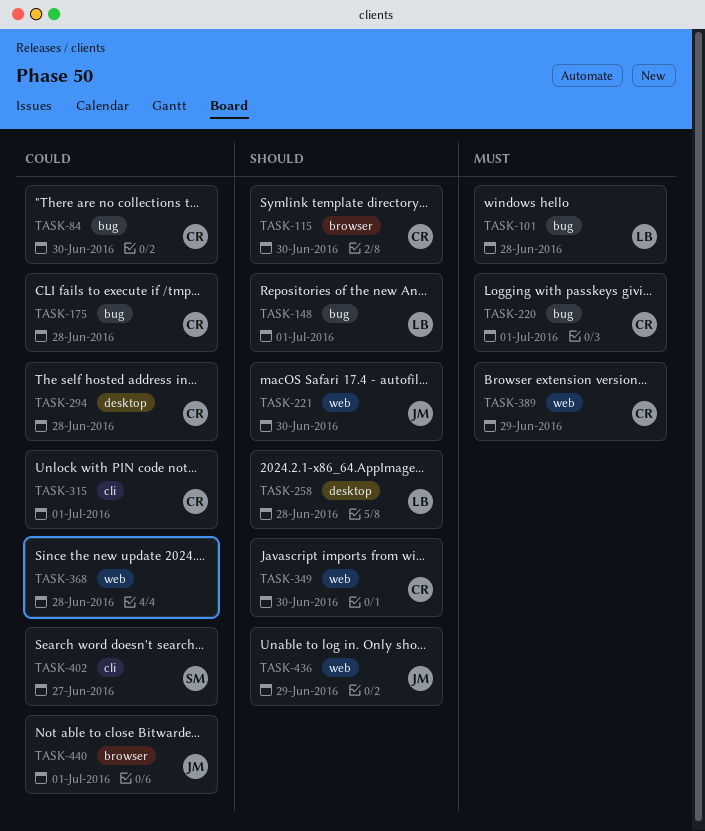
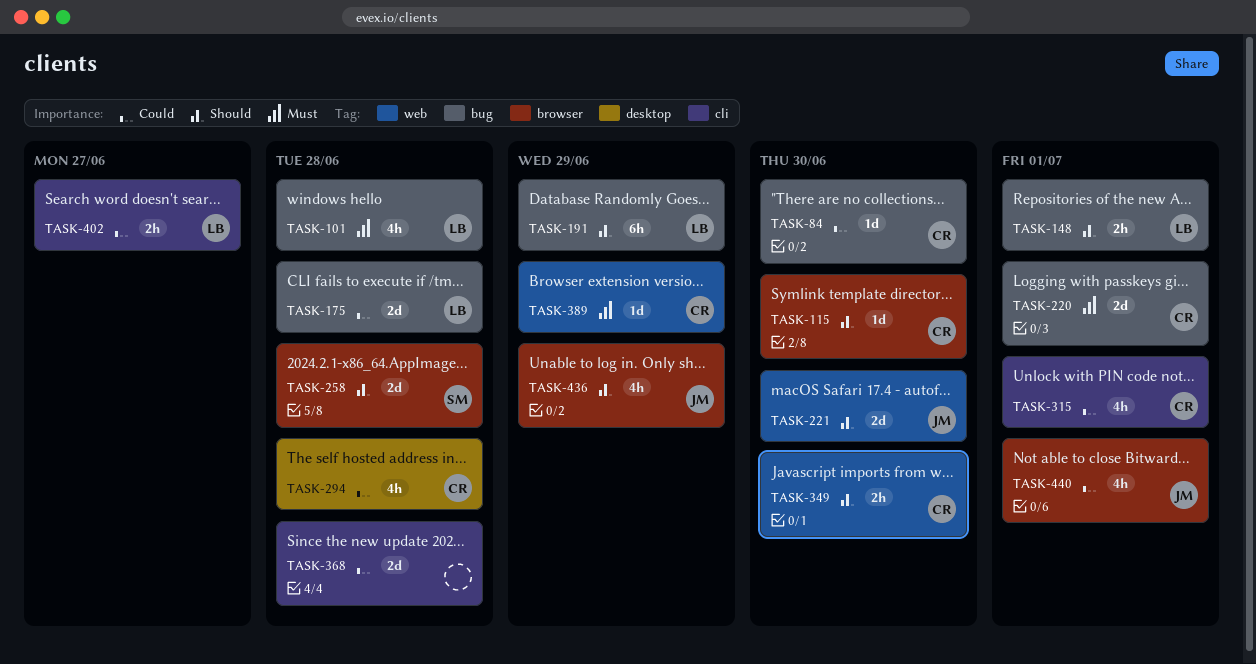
TASK-175, owner: CR -> LB
TASK-191: none -> present
TASK-258, owner: LB -> SM
TASK-258, label: desktop -> browser
TASK-368, label: web -> cli
TASK-402, owner: SM -> LB
TASK-436, label: web -> browser

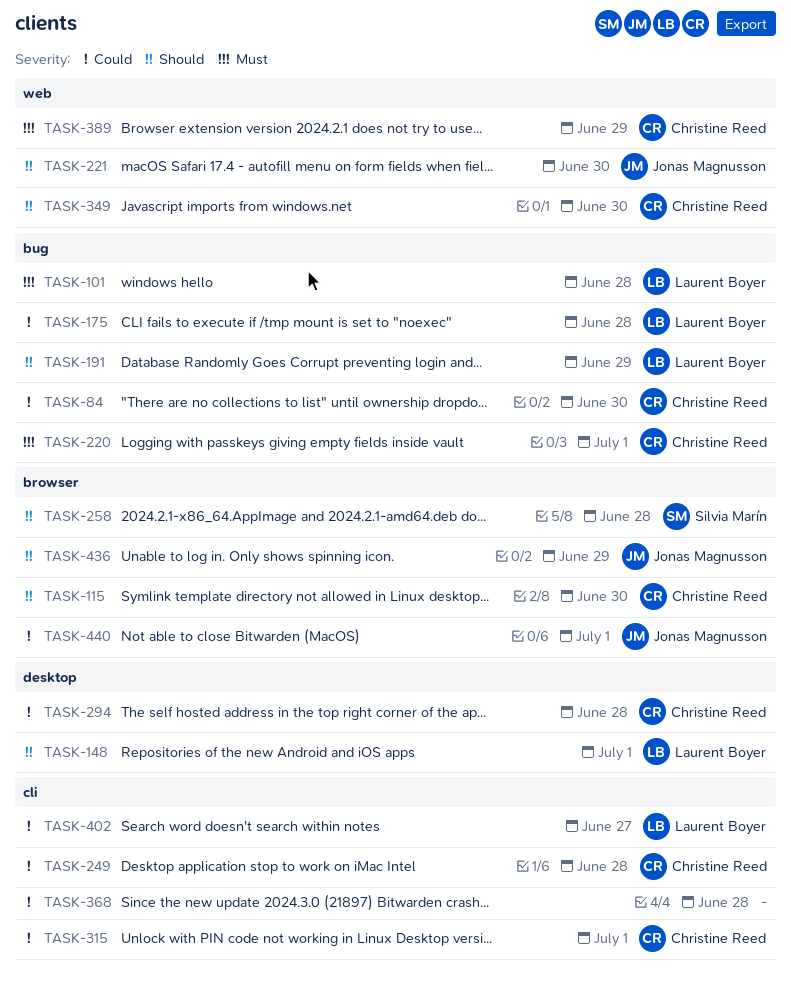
TASK-148, label: bug -> desktop
TASK-249: none -> present

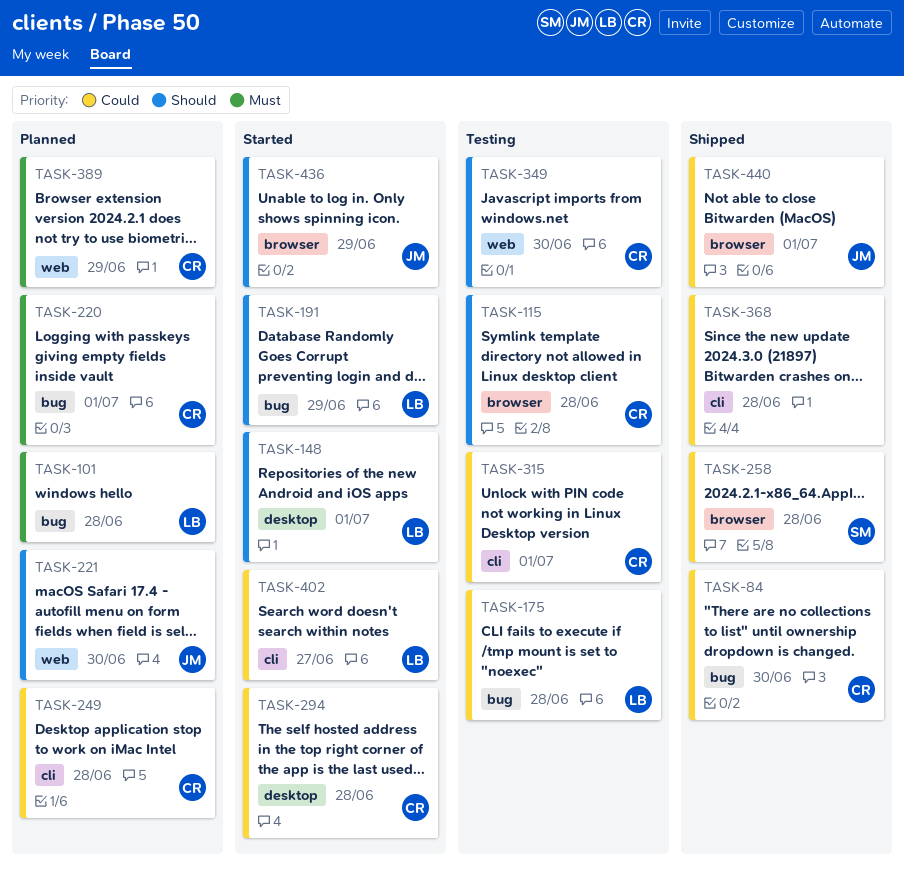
TASK-115, due: Jun 30 -> Jun 28
TASK-258, priority: Should -> Could

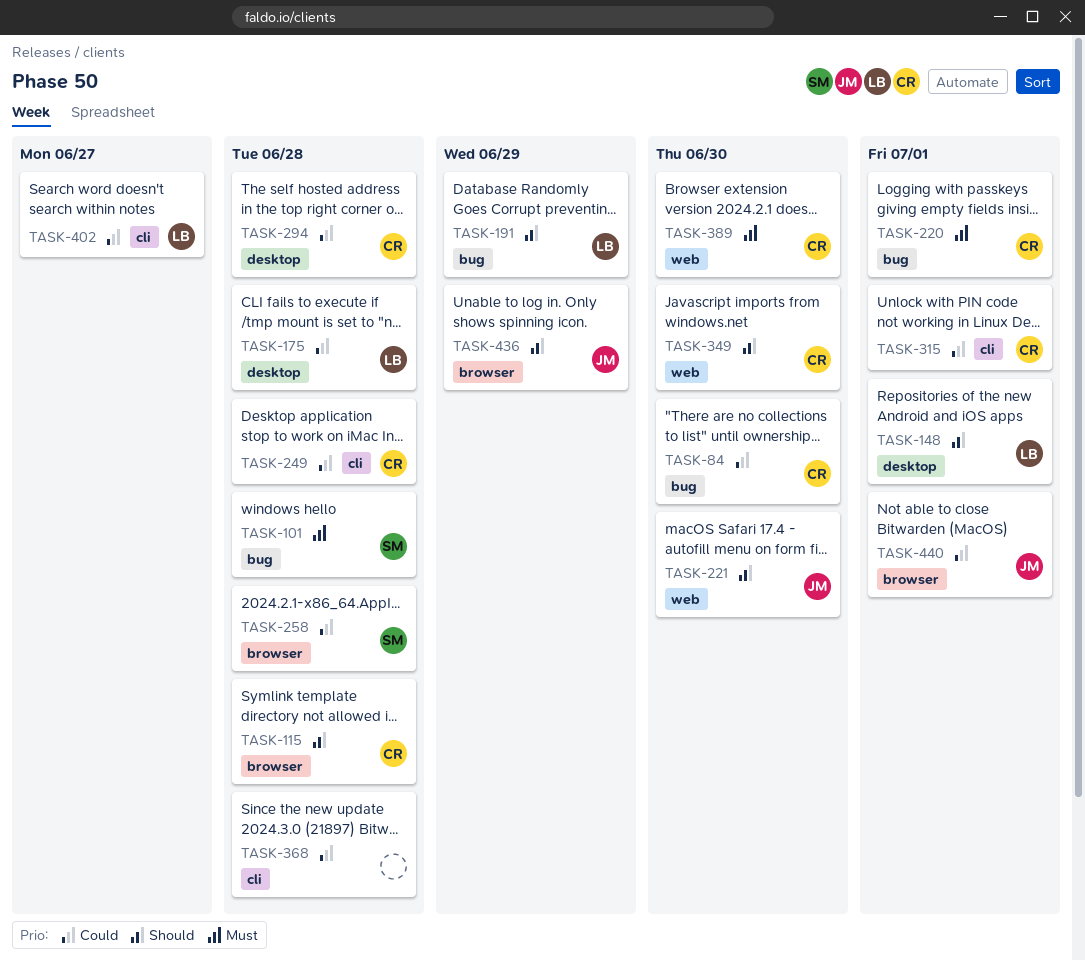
TASK-101, owner: LB -> SM
TASK-175, label: bug -> desktop
TASK-389, due: Jun 29 -> Jun 30

